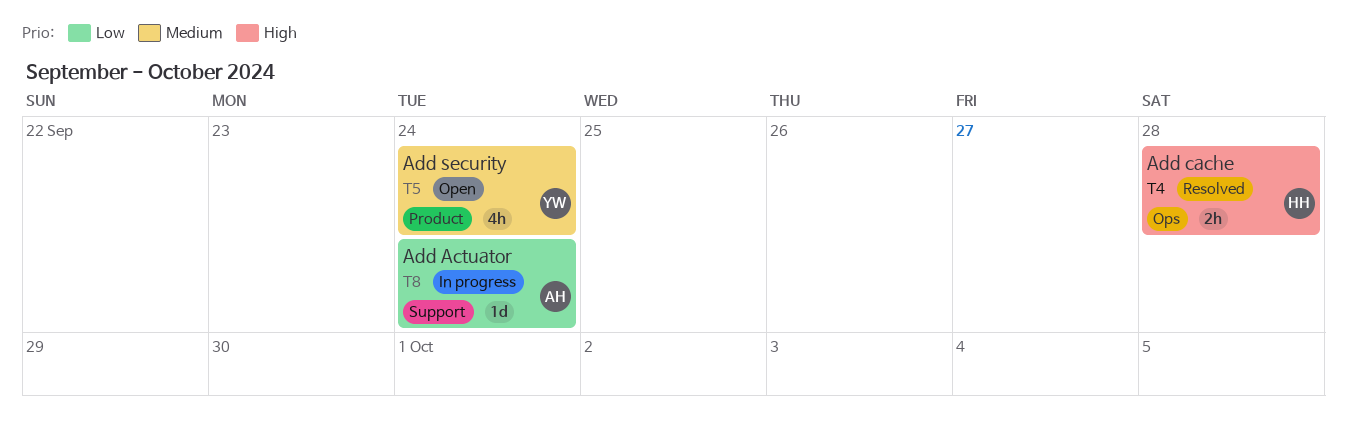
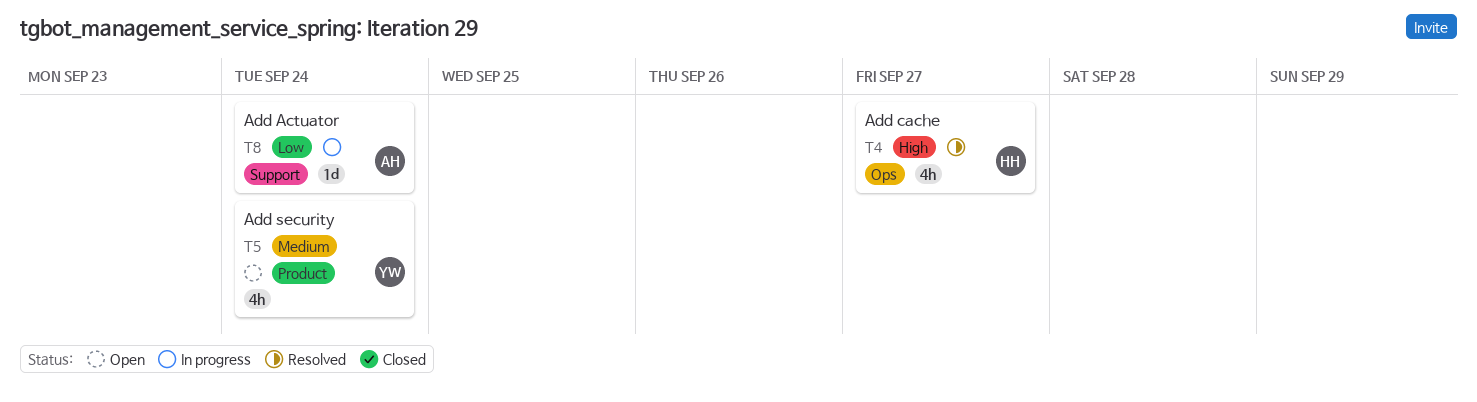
T4, estimate: 2h -> 4h
T4, due: Sep 28 -> Sep 27

